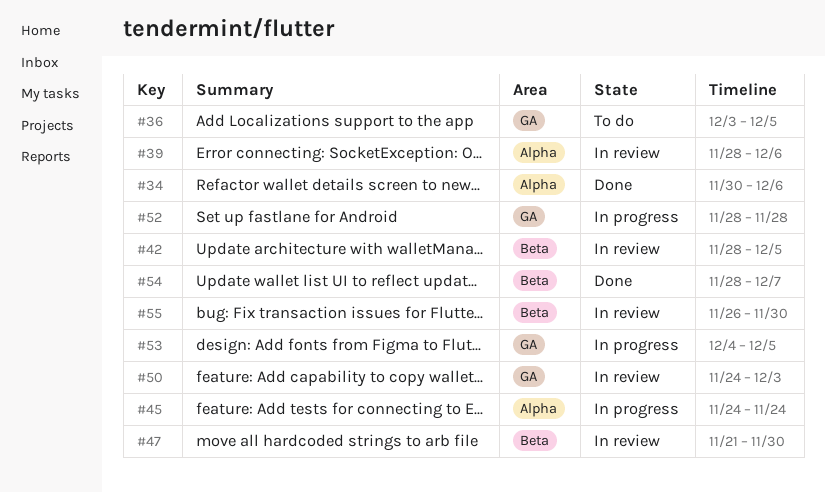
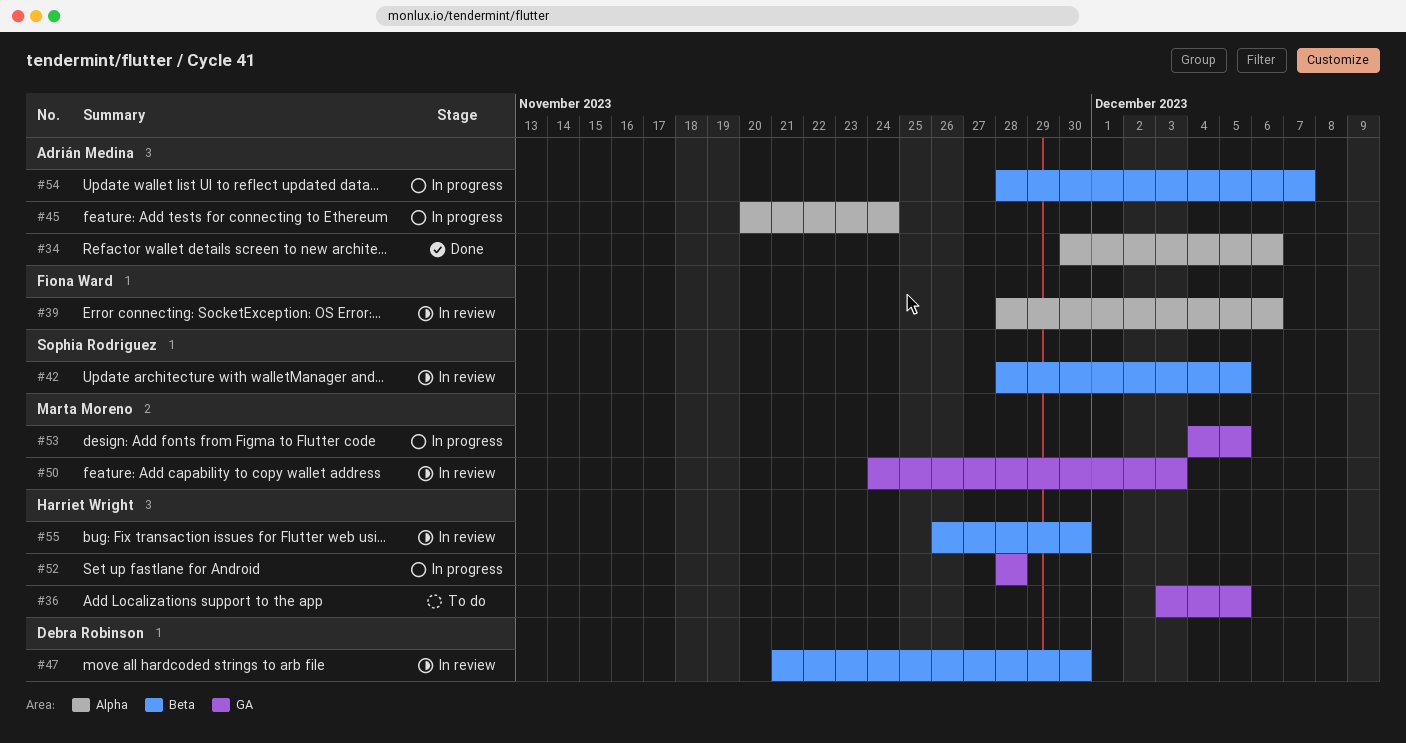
#45, start: Nov 24 -> Nov 20
#54, status: Done -> In progress

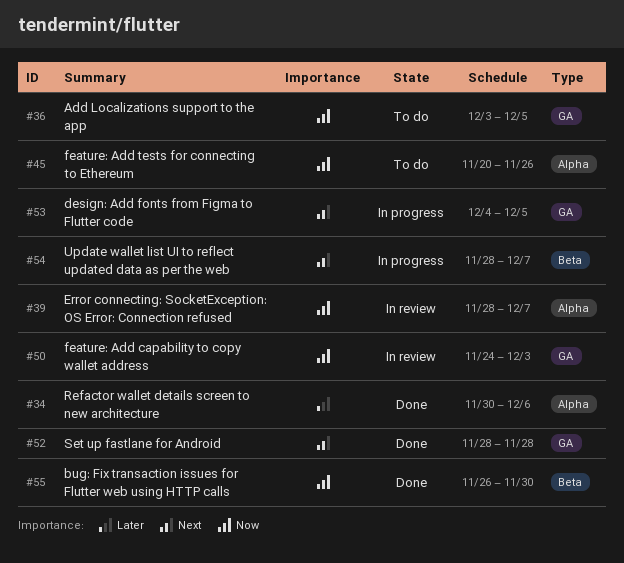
#39, due: Dec 6 -> Dec 7
#42: present -> none
#45, status: In progress -> To do
#45, due: Nov 24 -> Nov 26
#47: present -> none
#52, status: In progress -> Done
#55, status: In review -> Done

